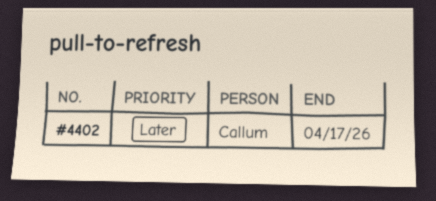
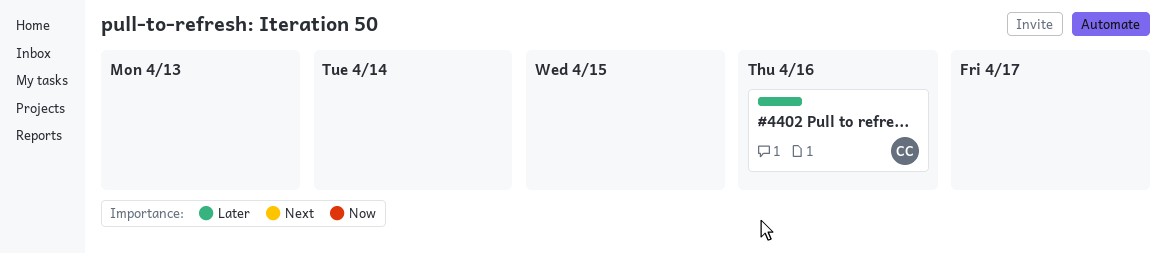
#4402, due: Apr 17 -> Apr 16

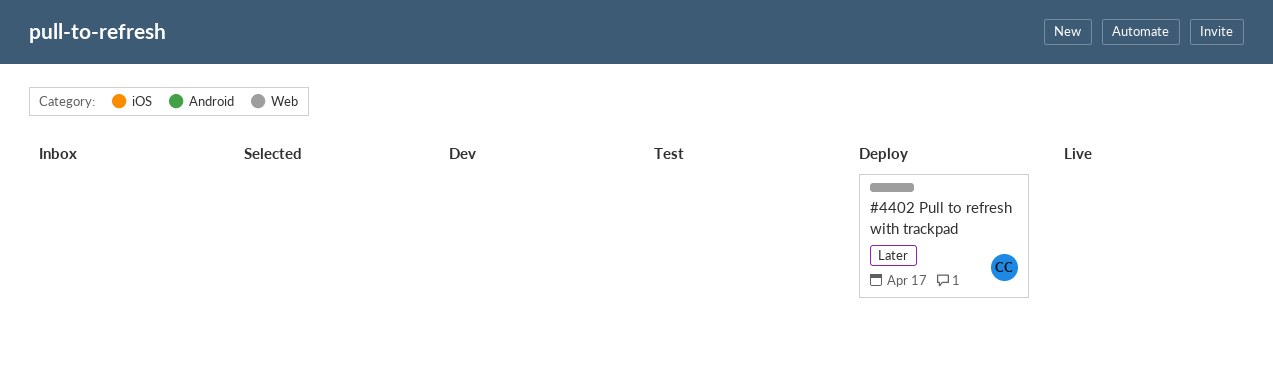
#4402, due: Apr 16 -> Apr 17

